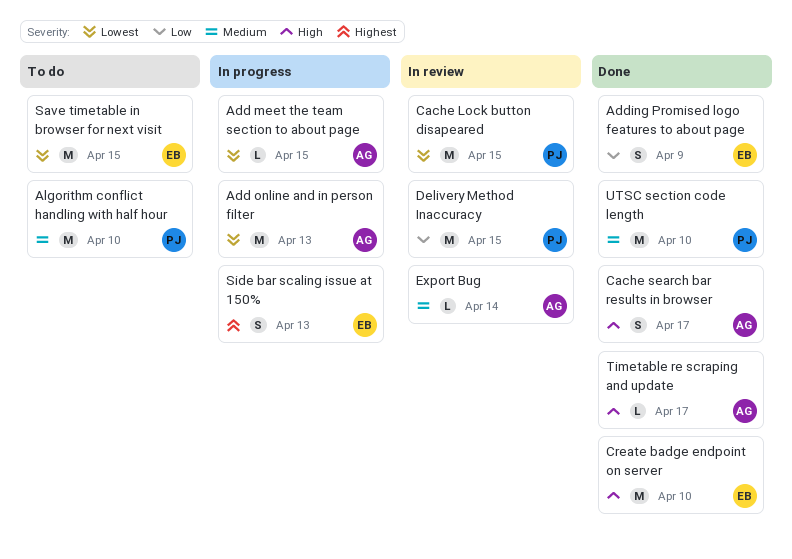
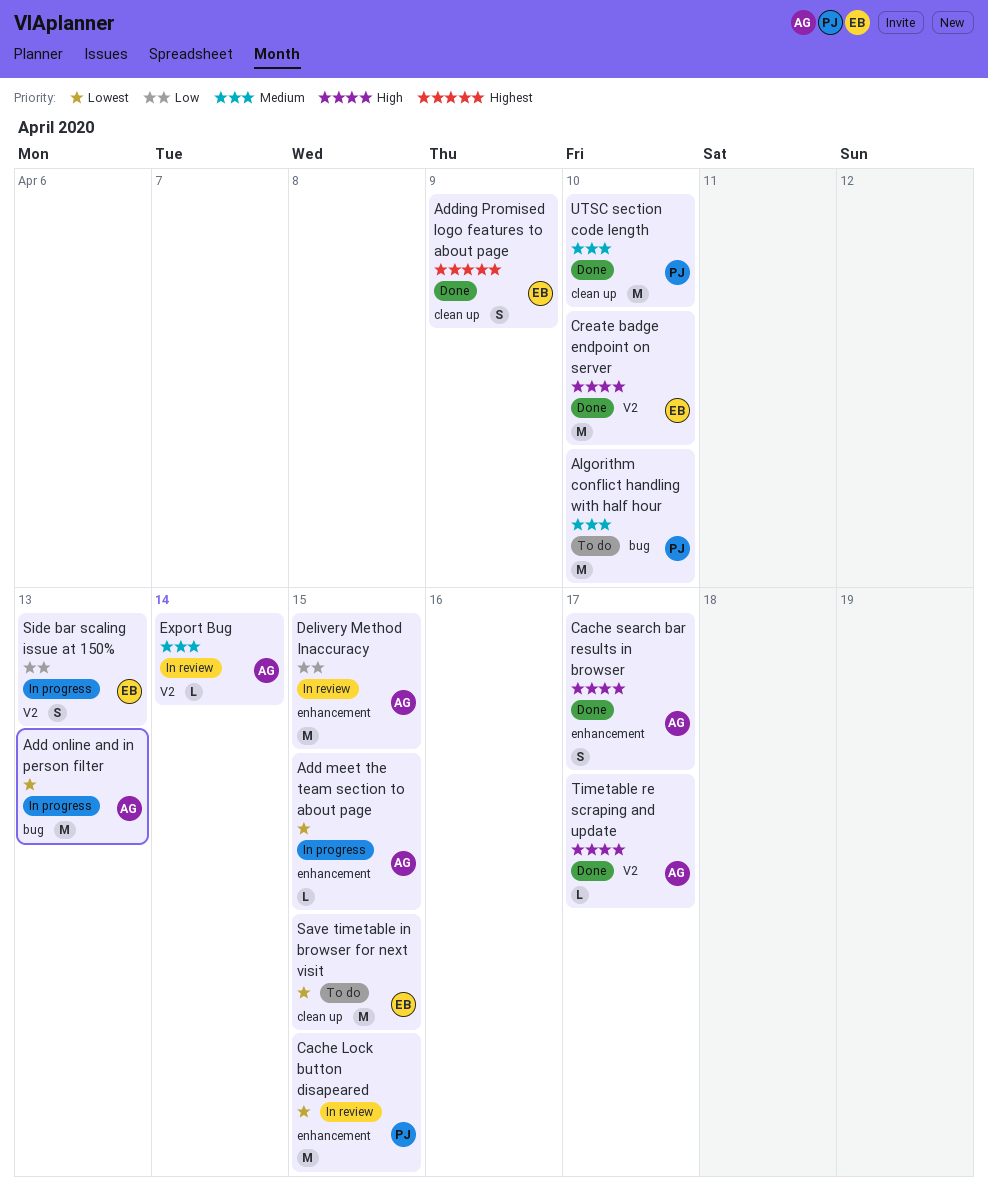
Adding Promised logo features to about page, priority: Low -> Highest
Delivery Method Inaccuracy, owner: PJ -> AG
Side bar scaling issue at 150%, priority: Highest -> Low

